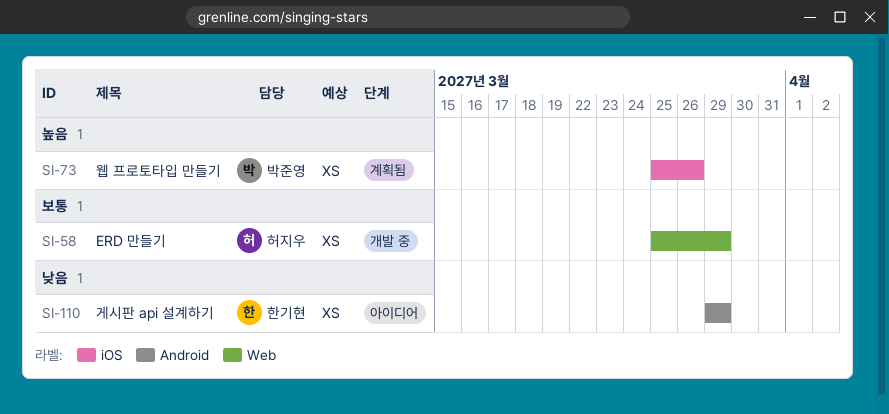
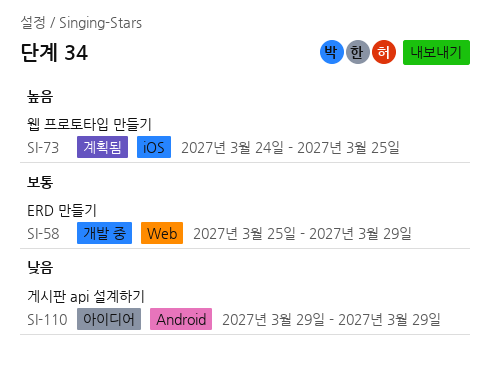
SI-73, start: Mar 25 -> Mar 24
SI-73, due: Mar 26 -> Mar 25

